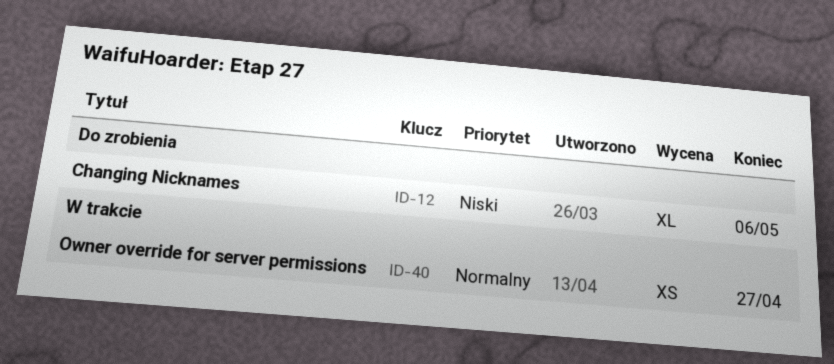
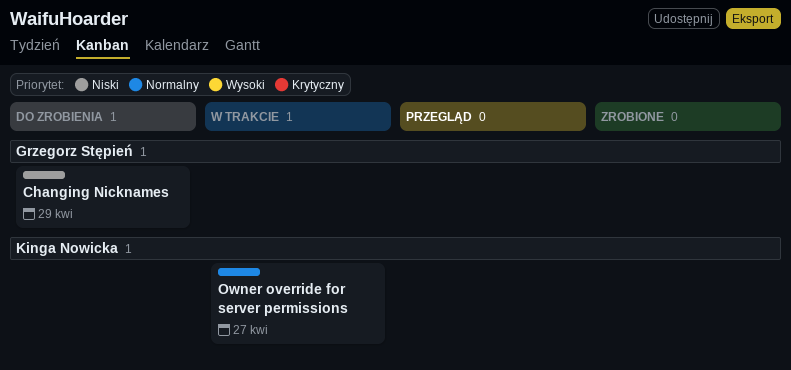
Changing Nicknames, due: May 6 -> Apr 29

